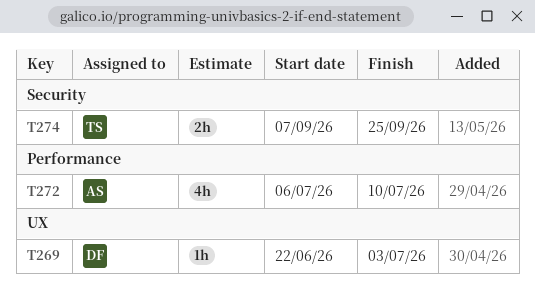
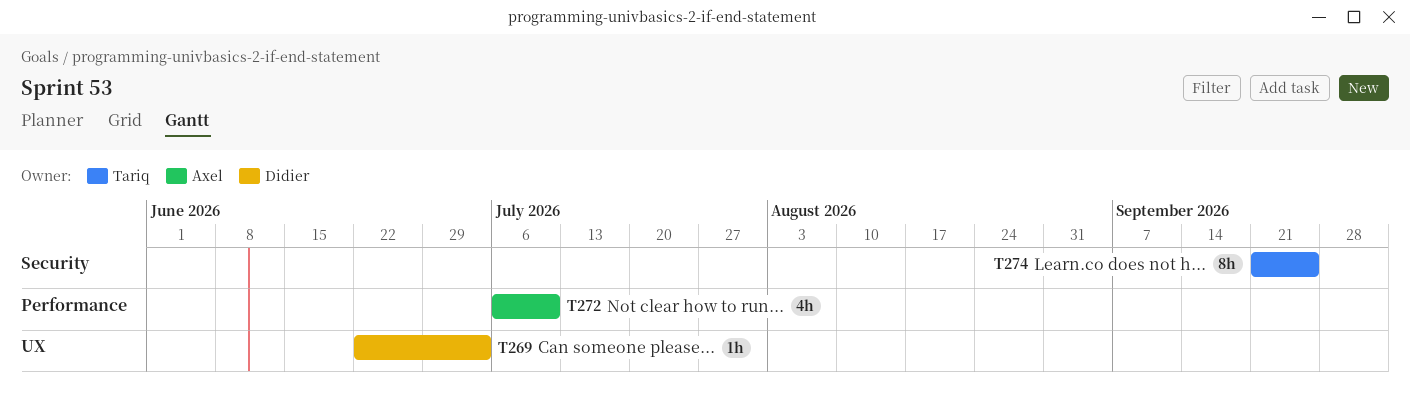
T274, estimate: 2h -> 8h
T274, start: Sep 7 -> Sep 21

